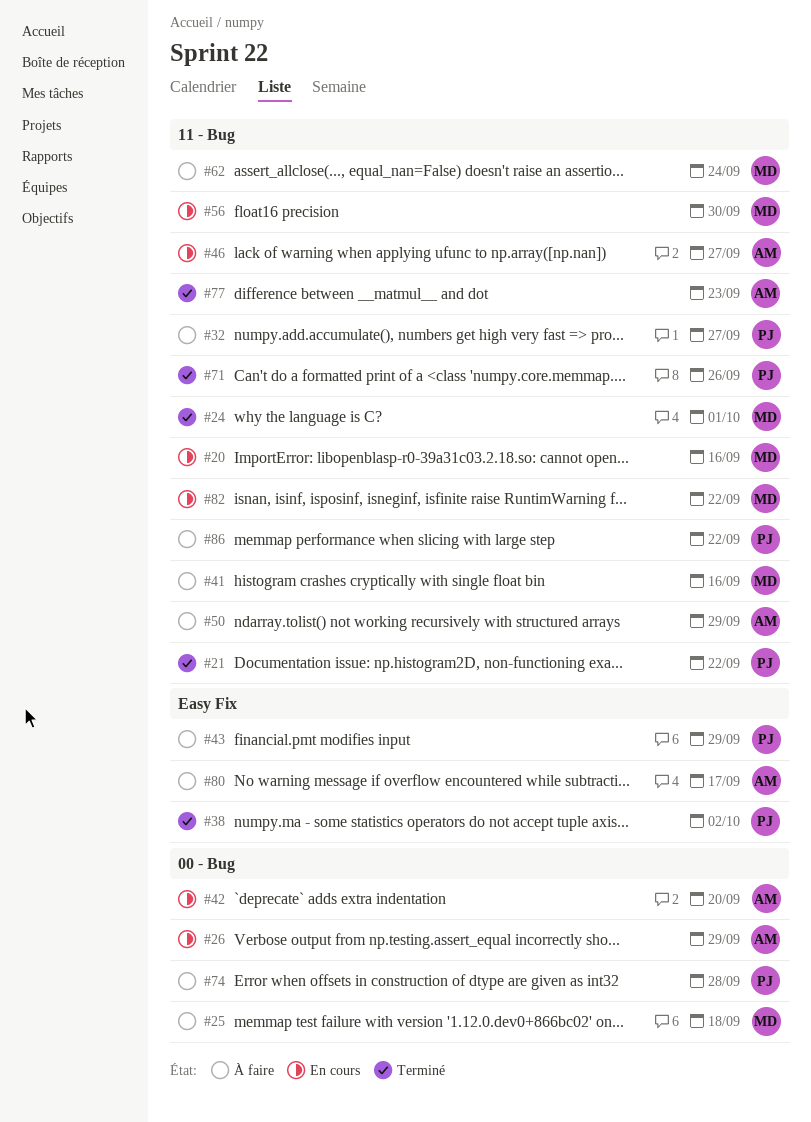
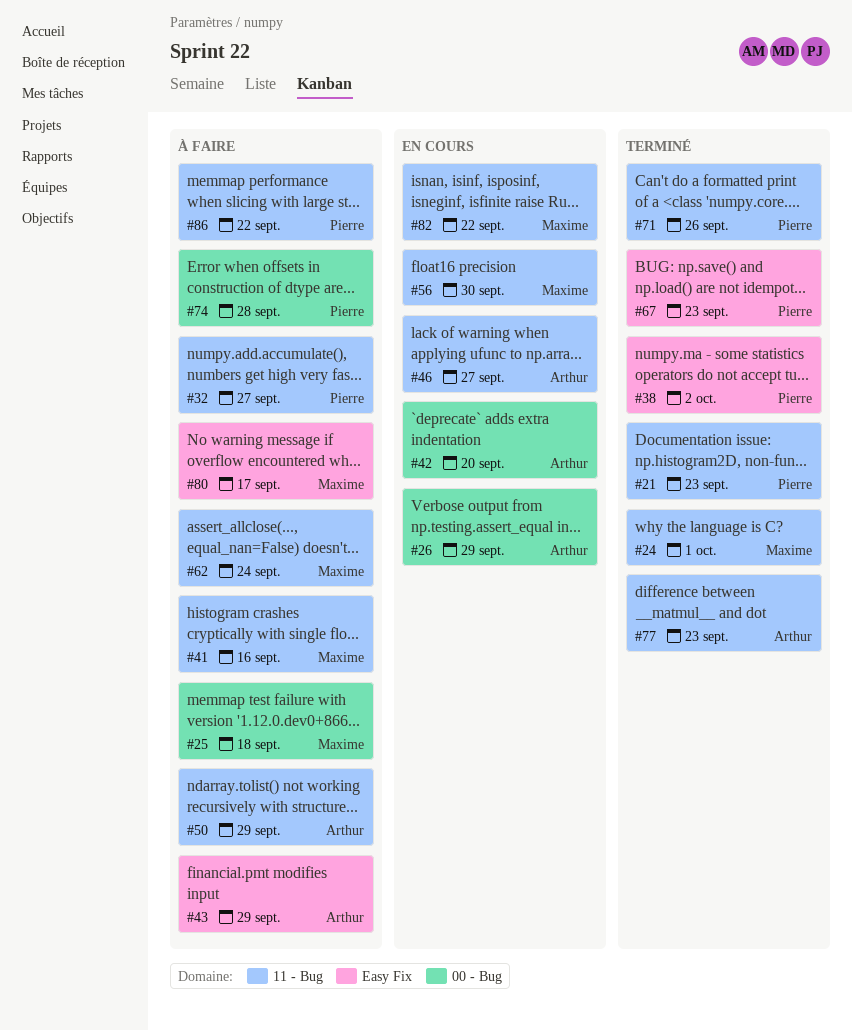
#20: present -> none
#21, due: Sep 22 -> Sep 23
#43, owner: Pierre -> Arthur
#67: none -> present
#80, owner: Arthur -> Maxime

